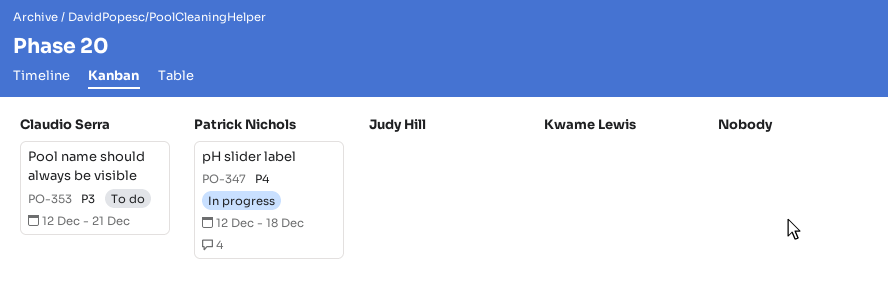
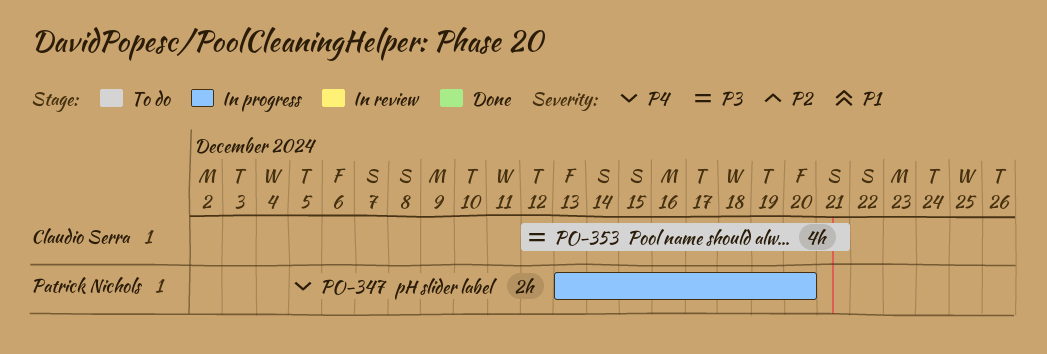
PO-347, start: Dec 12 -> Dec 13
PO-347, due: Dec 18 -> Dec 20

